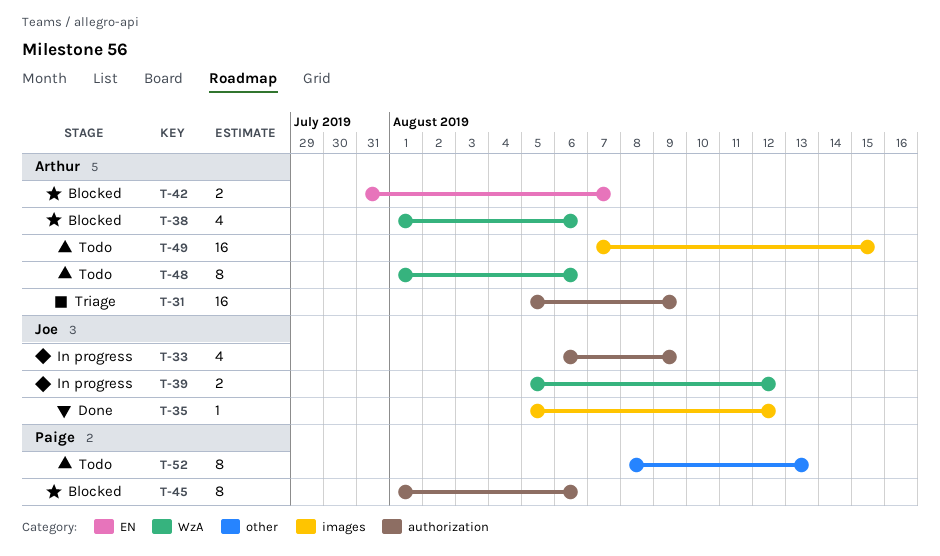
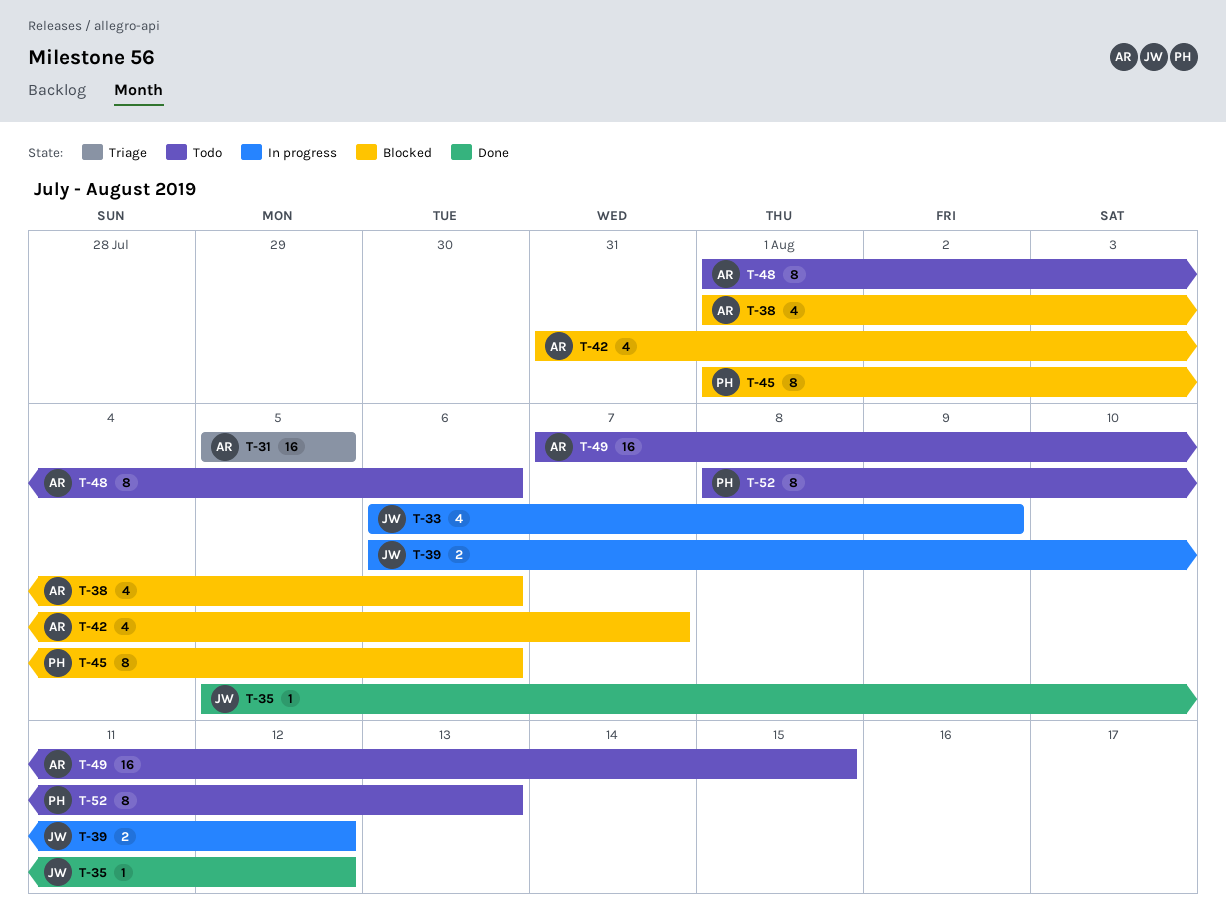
T-31, due: Aug 9 -> Aug 5
T-39, start: Aug 5 -> Aug 6
T-42, estimate: 2 -> 4

